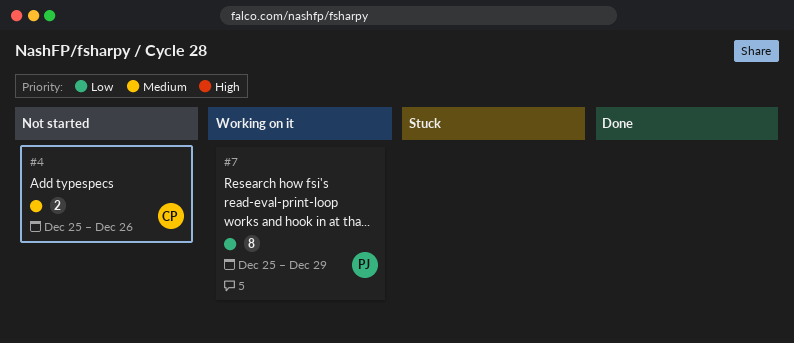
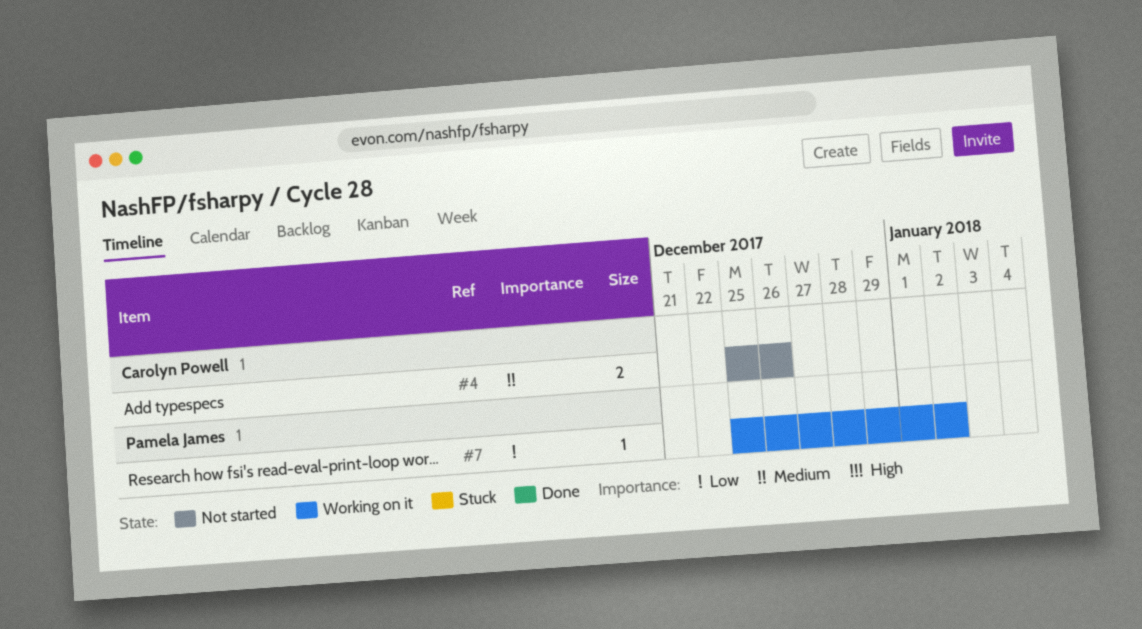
#7, estimate: 8 -> 1
#7, due: Dec 29 -> Jan 2

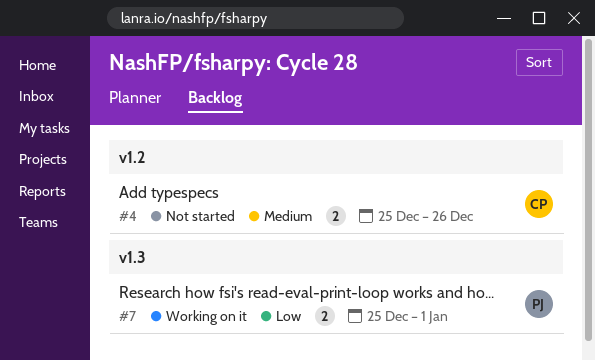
#7, estimate: 1 -> 2
#7, due: Jan 2 -> Jan 1

